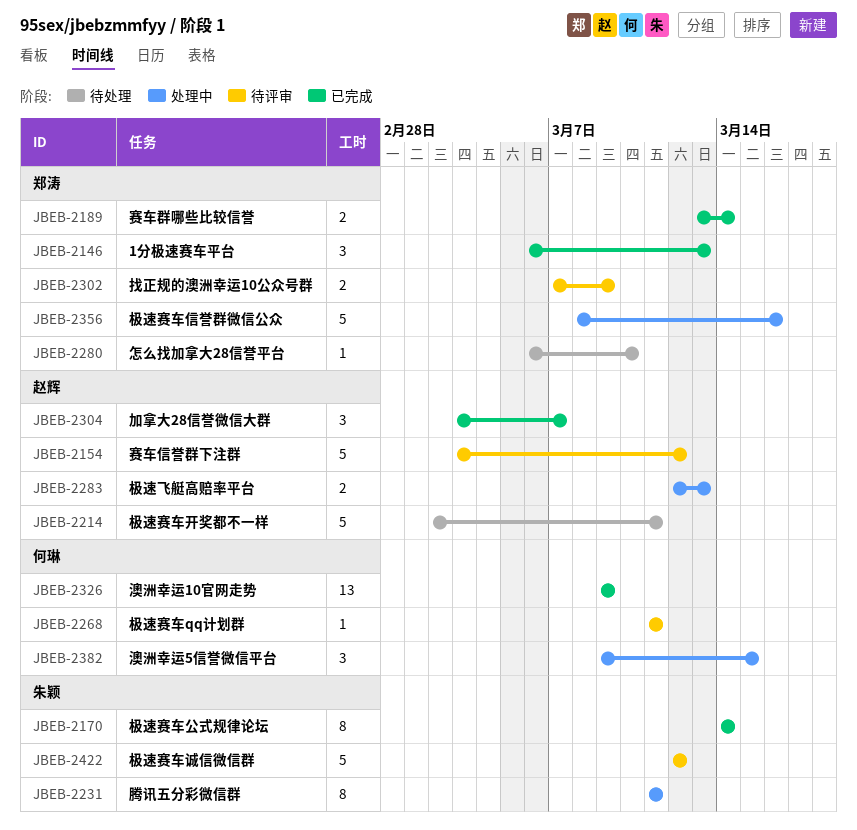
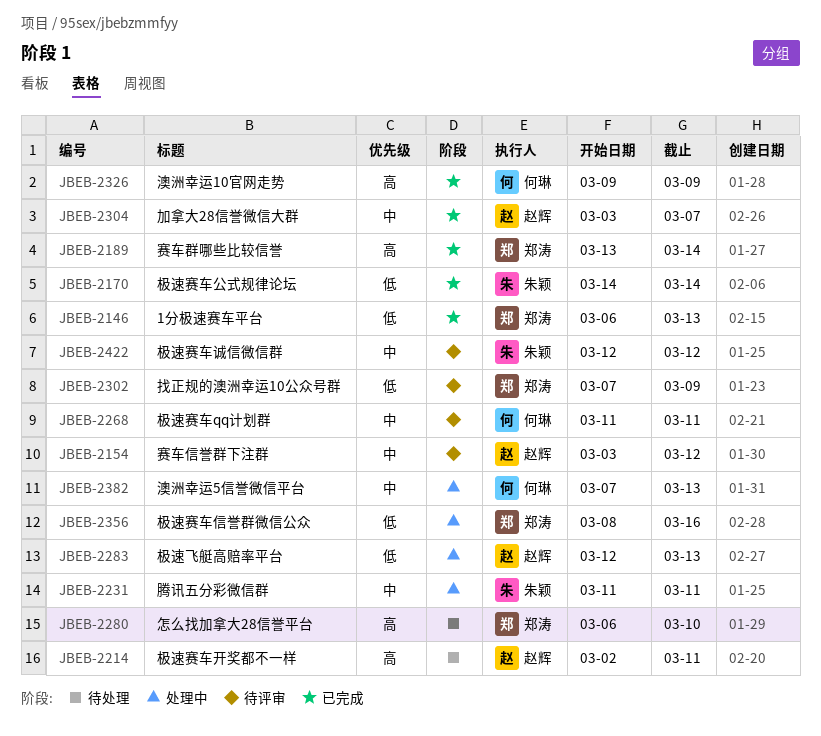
JBEB-2382, start: Mar 9 -> Mar 7
JBEB-2382, due: Mar 15 -> Mar 13

